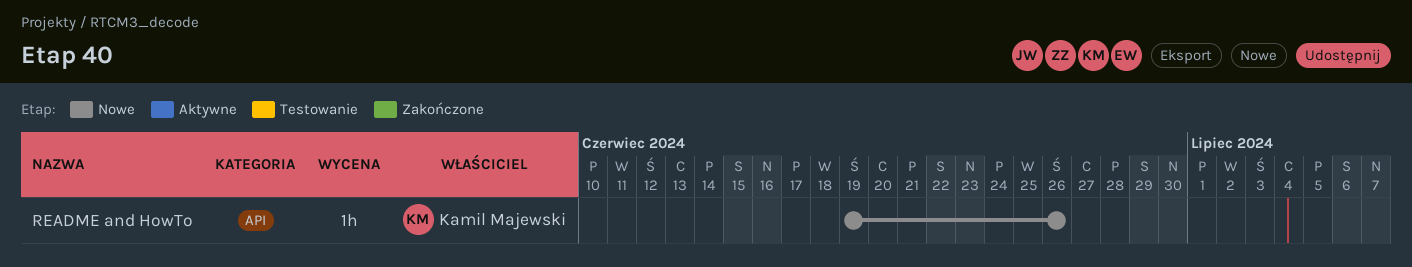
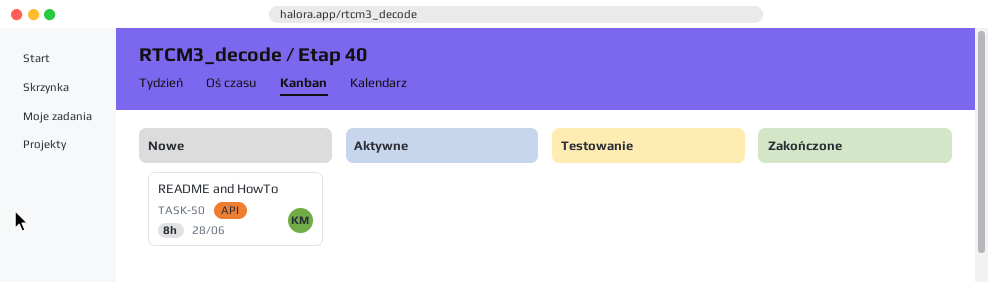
README and HowTo, estimate: 1h -> 8h
README and HowTo, due: Jun 26 -> Jun 28

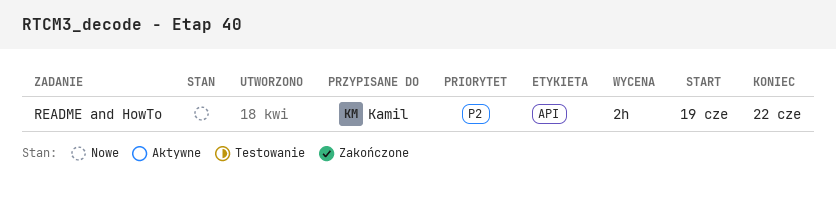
README and HowTo, estimate: 8h -> 2h
README and HowTo, due: Jun 28 -> Jun 22

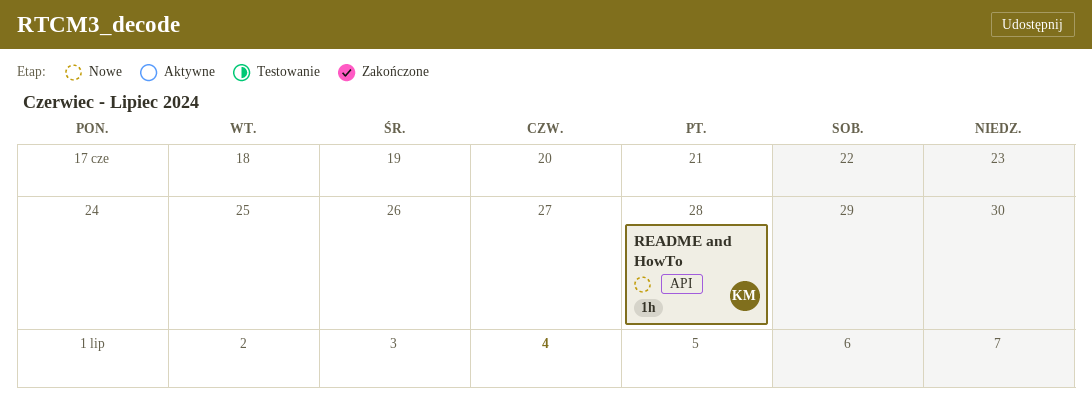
README and HowTo, estimate: 2h -> 1h
README and HowTo, due: Jun 22 -> Jun 28

